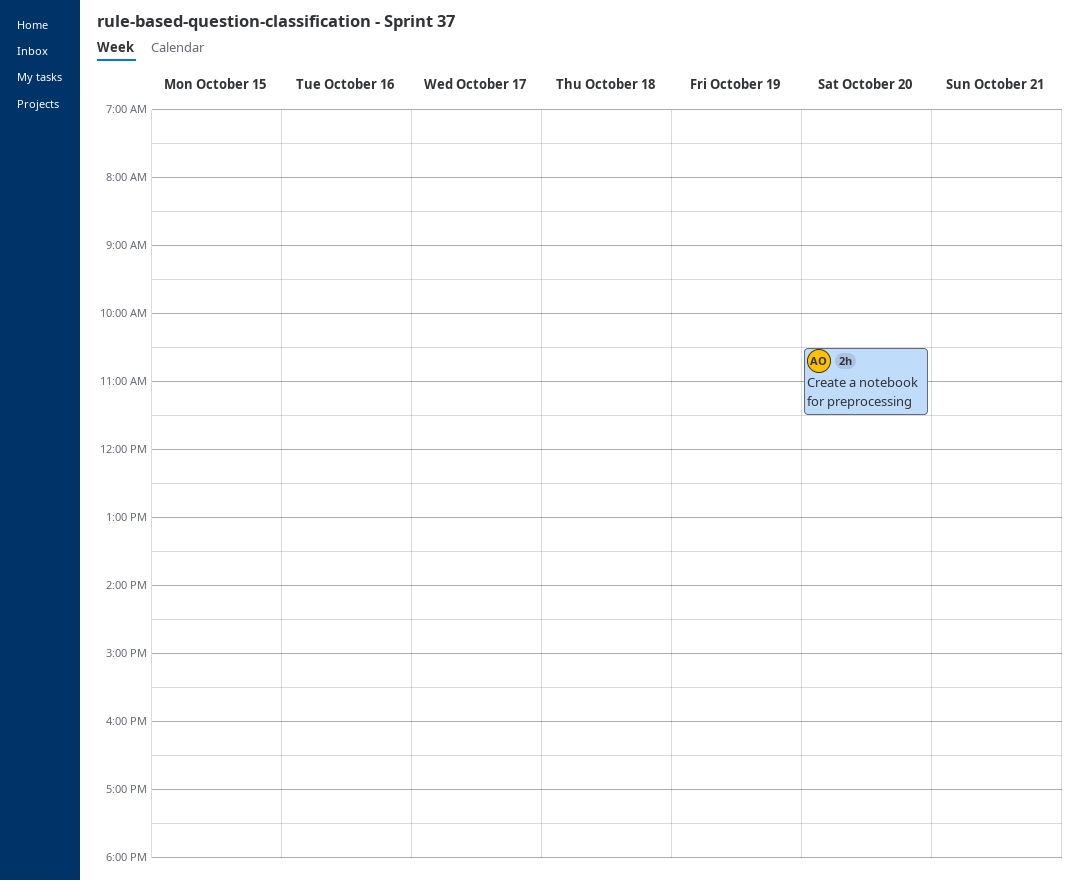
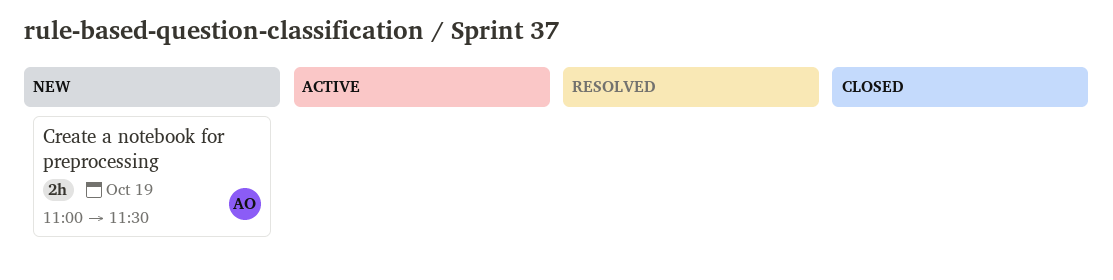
Create a notebook for preprocessing, day: Oct 20 -> Oct 19
Create a notebook for preprocessing, begins: 10:30 -> 11:00

